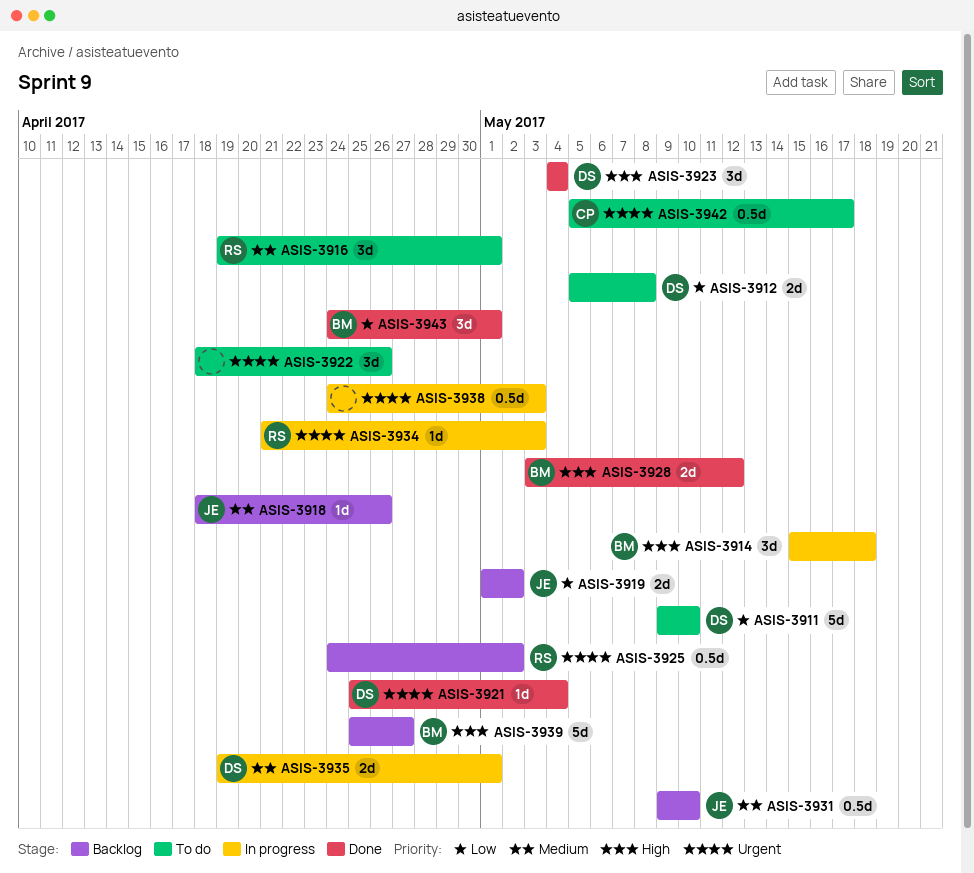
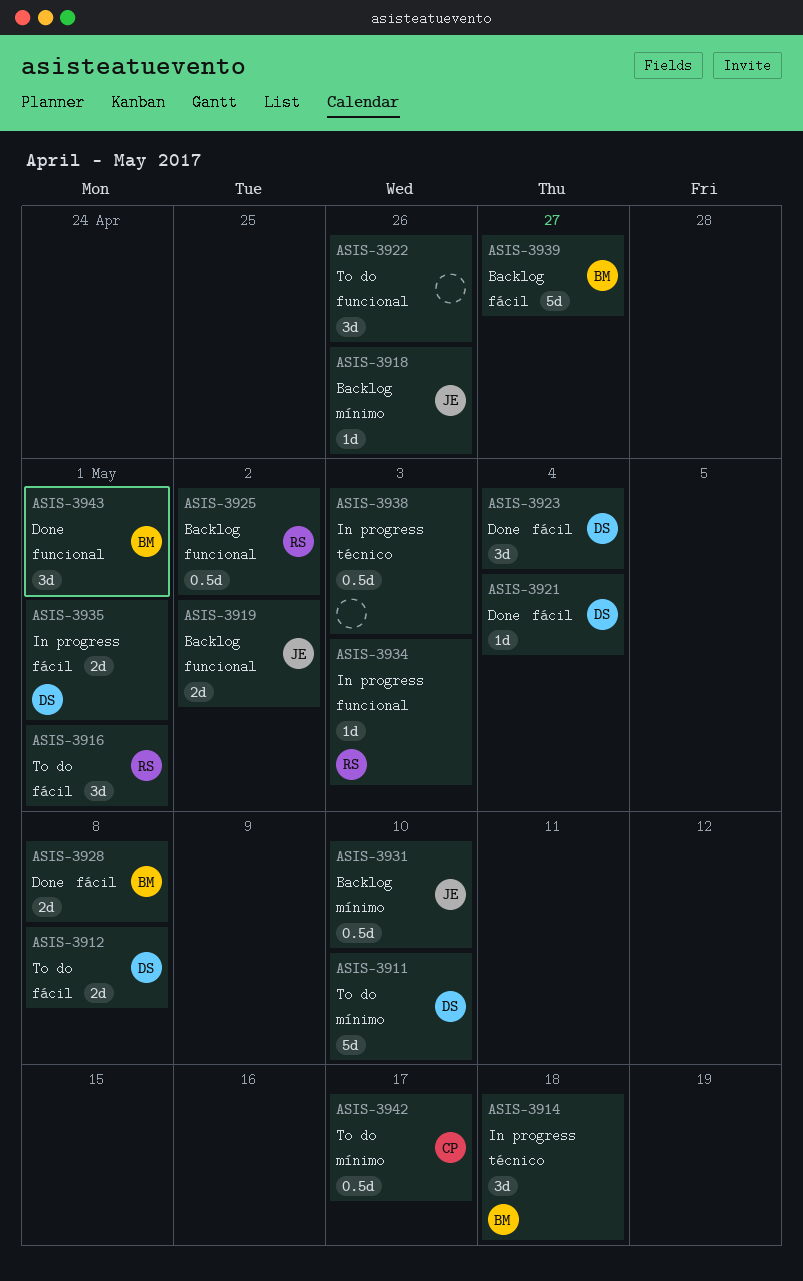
ASIS-3928, due: May 12 -> May 8

